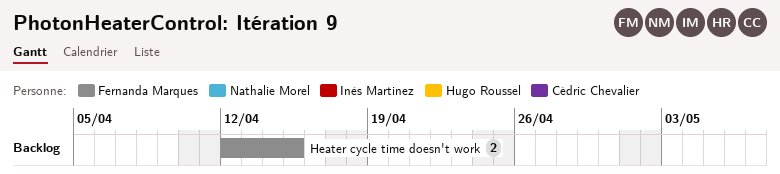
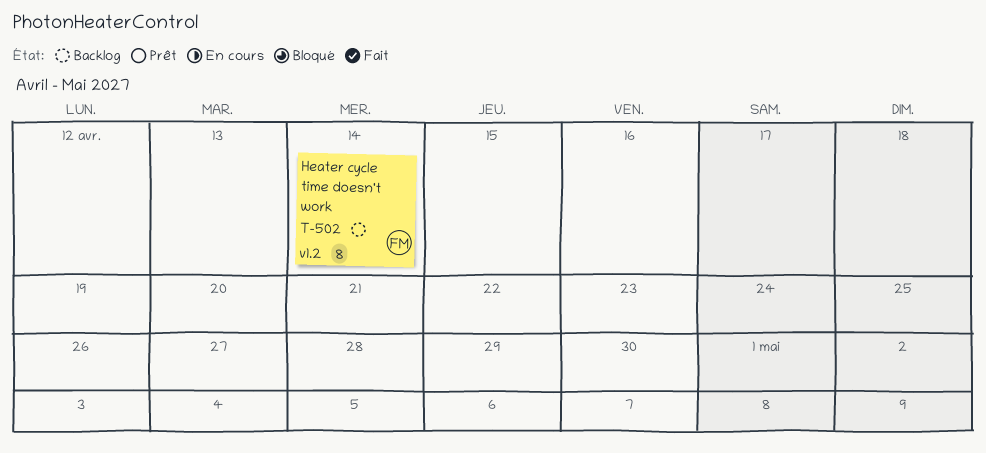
Heater cycle time doesn't work, estimate: 2 -> 8
Heater cycle time doesn't work, due: Apr 15 -> Apr 14

